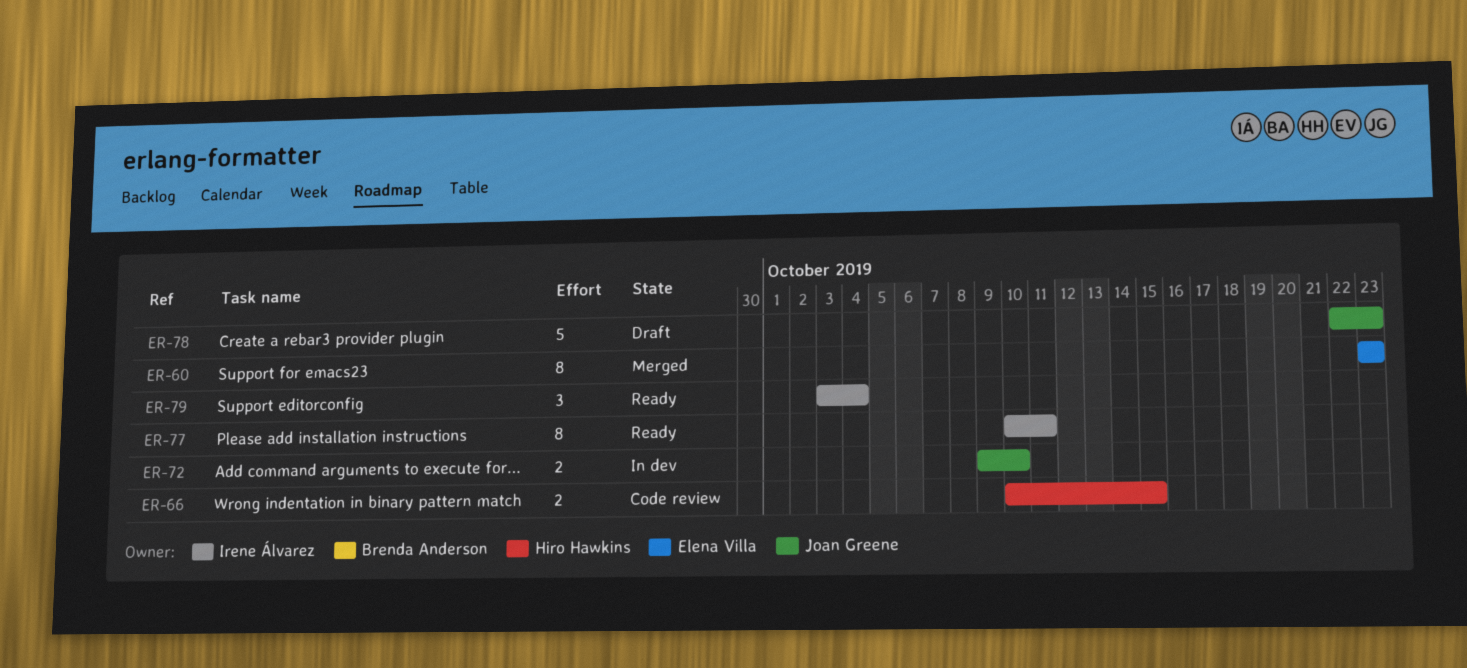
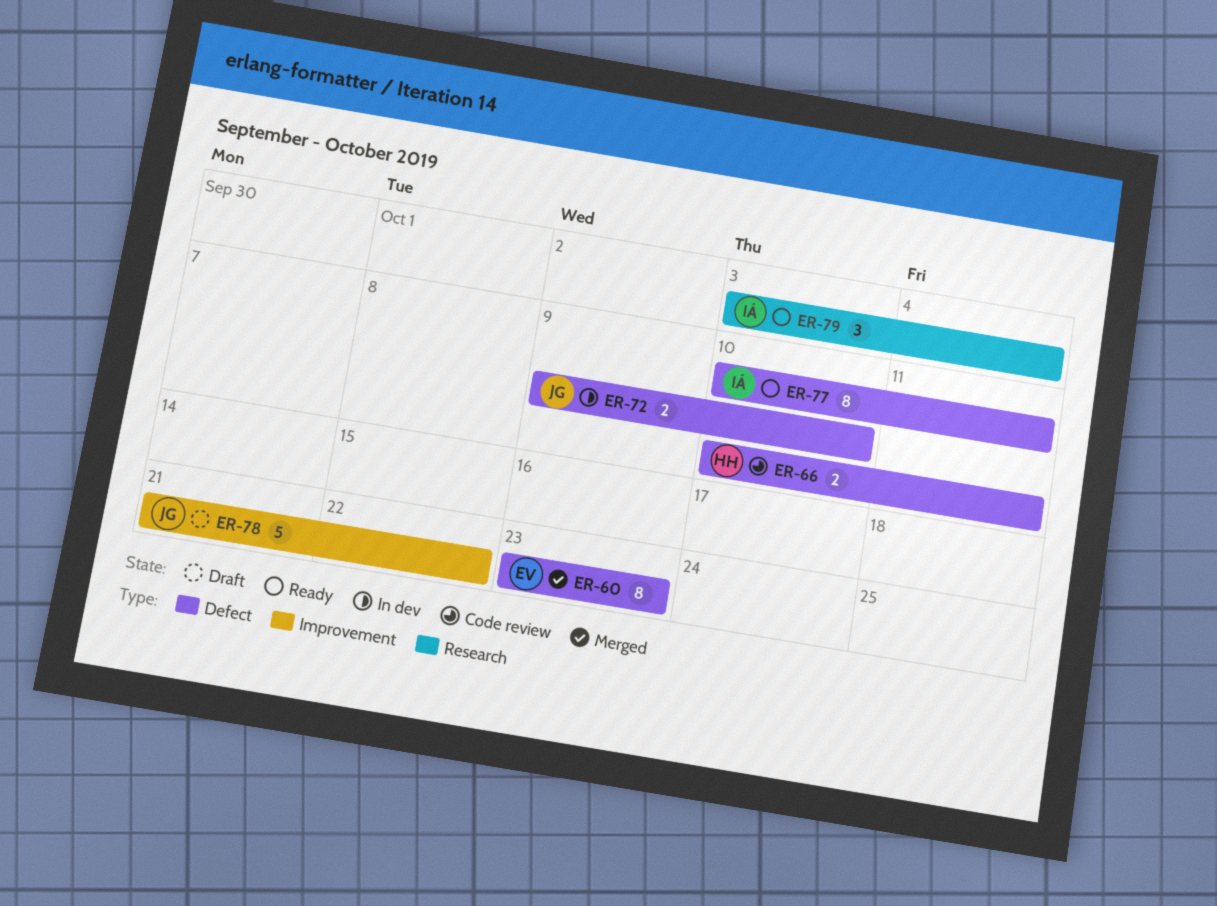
ER-66, due: Oct 15 -> Oct 11
ER-78, start: Oct 22 -> Oct 21
ER-78, due: Oct 23 -> Oct 22

